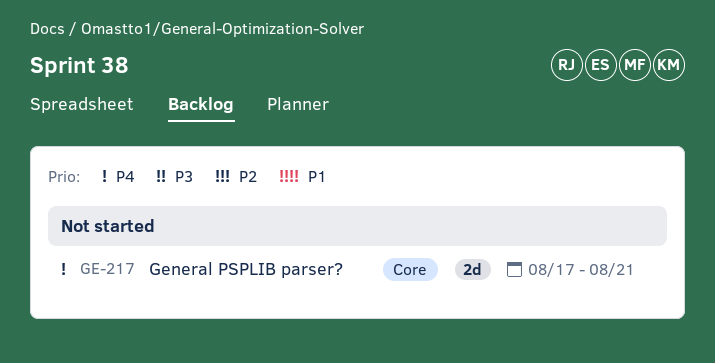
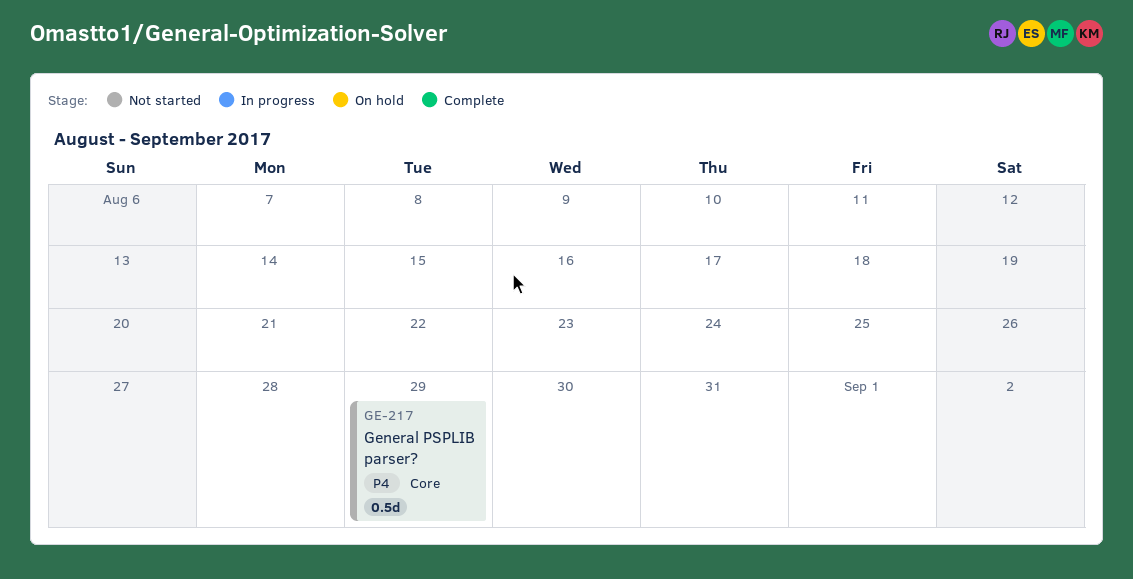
GE-217, estimate: 2d -> 0.5d
GE-217, due: Aug 21 -> Aug 29

